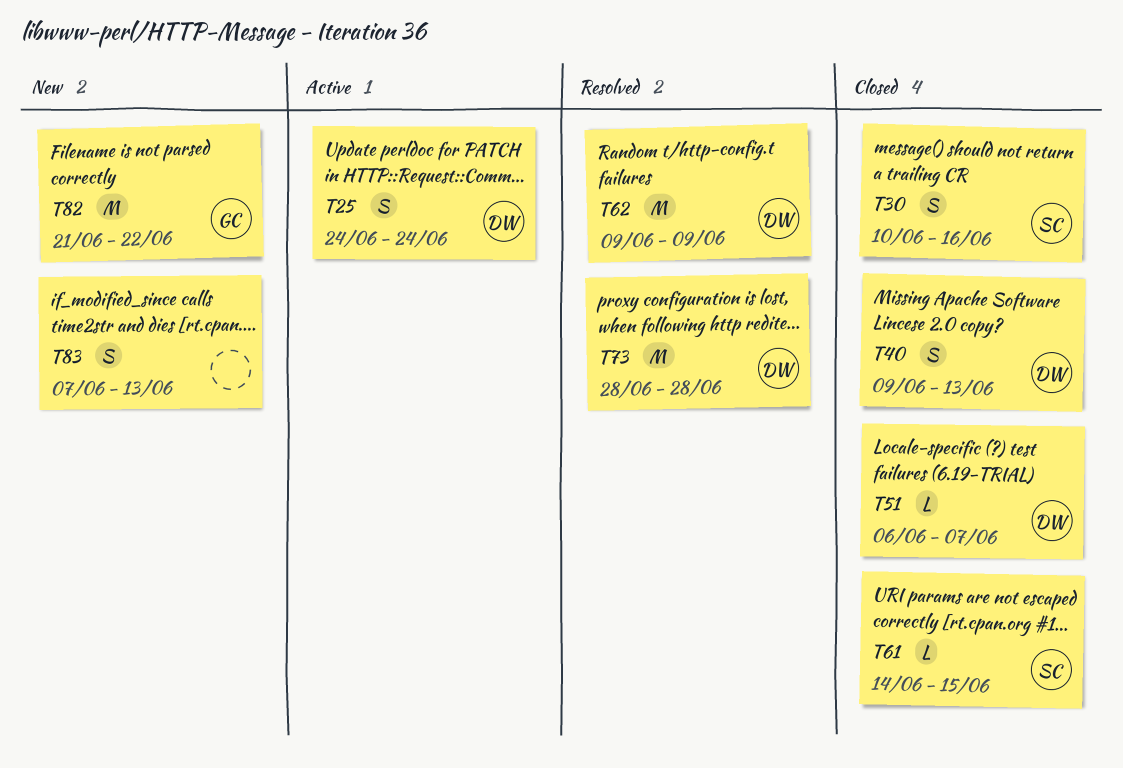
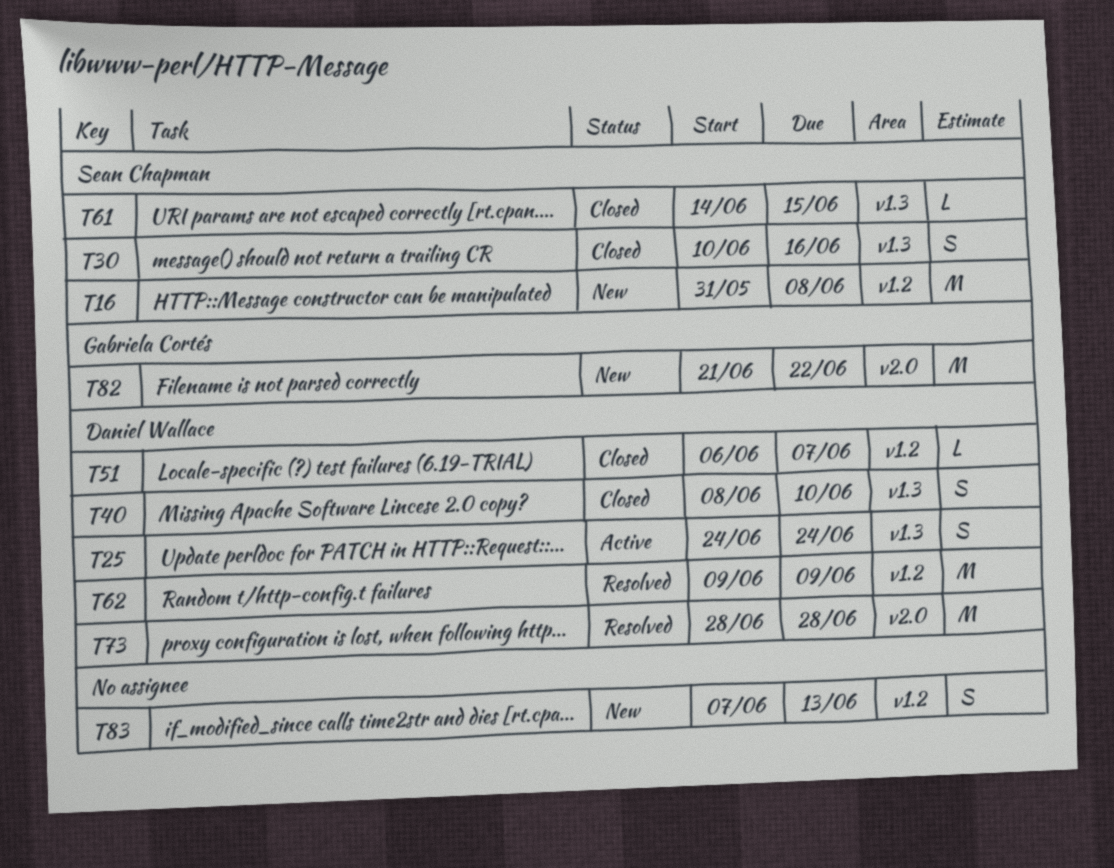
T16: none -> present
T40, start: Jun 9 -> Jun 8
T40, due: Jun 13 -> Jun 10

